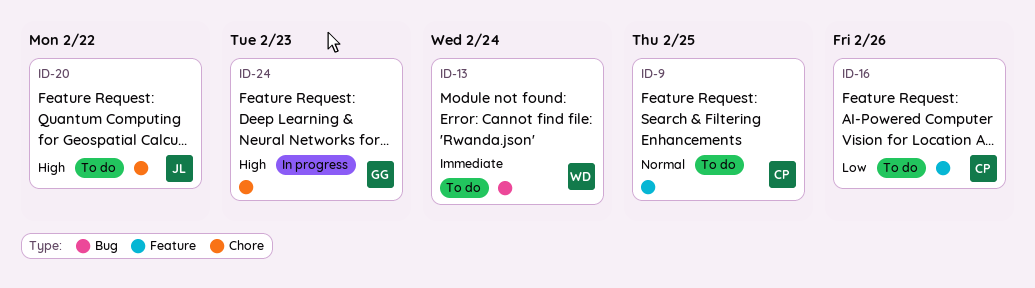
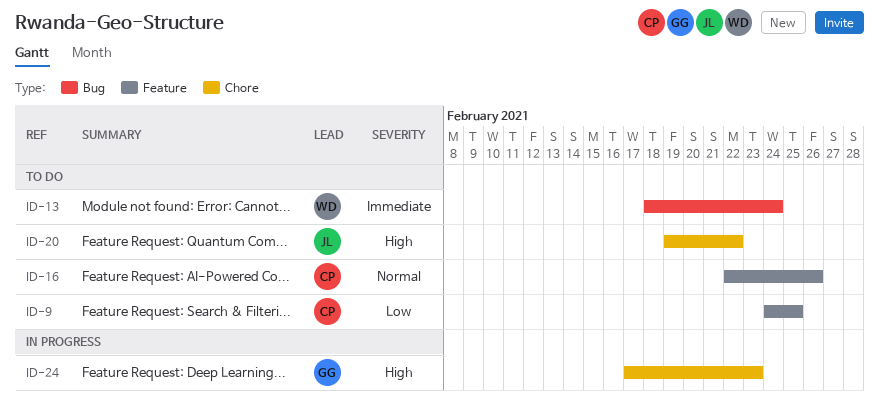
ID-9, priority: Normal -> Low
ID-16, priority: Low -> Normal

